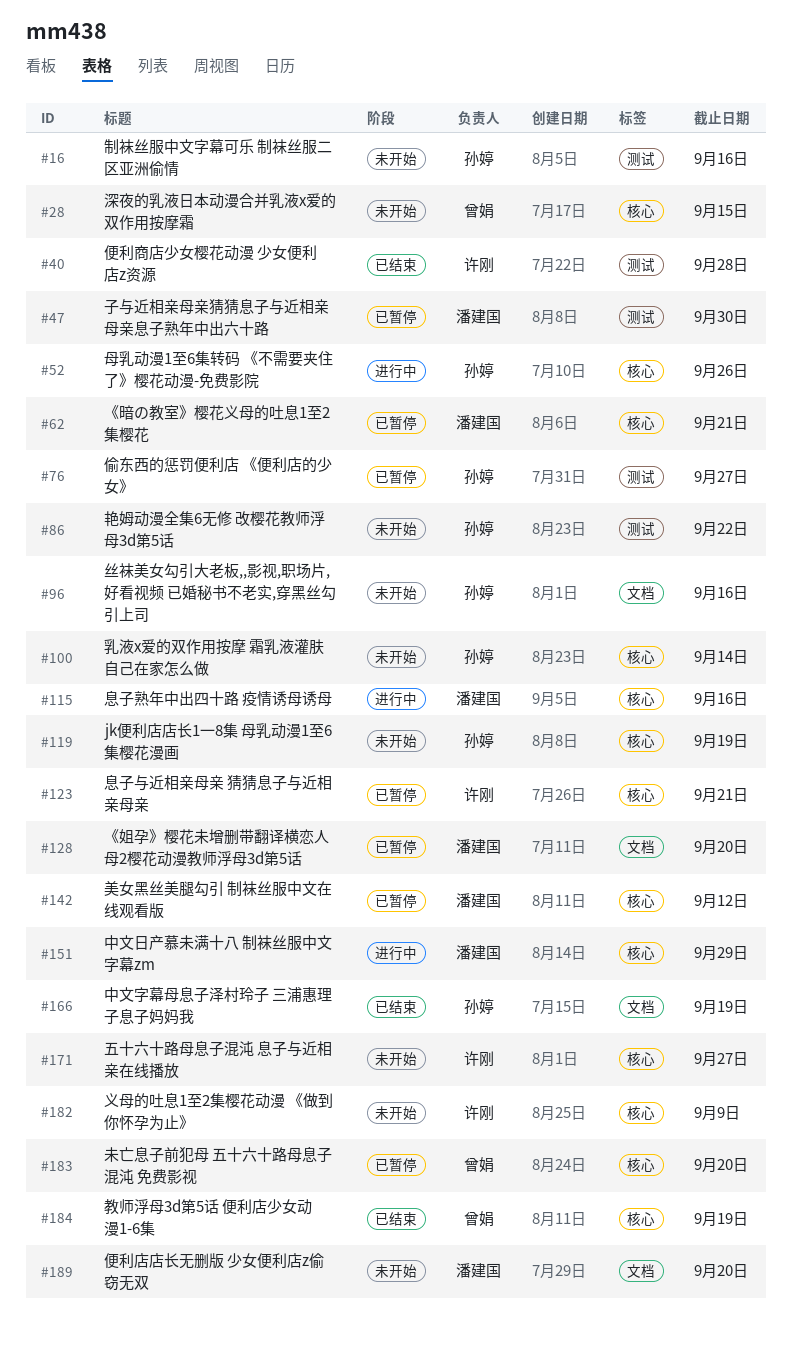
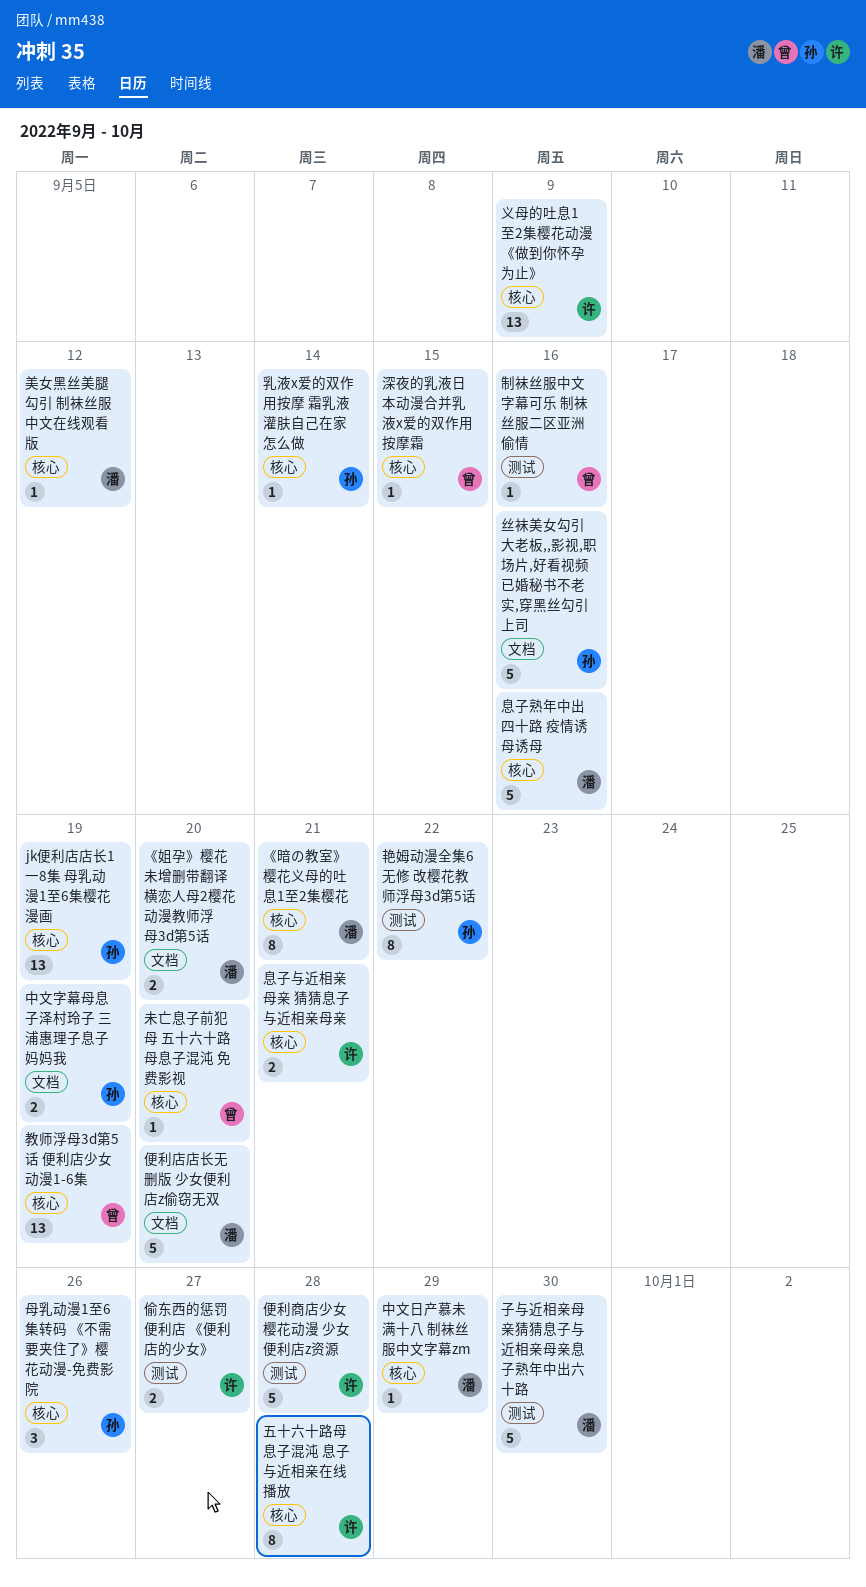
五十六十路母息子混沌 息子与近相亲在线播放, due: Sep 27 -> Sep 28
偷东西的惩罚便利店 《便利店的少女》, owner: 孙婷 -> 许刚
制袜丝服中文字幕可乐 制袜丝服二区亚洲偷情, owner: 孙婷 -> 曾娟

